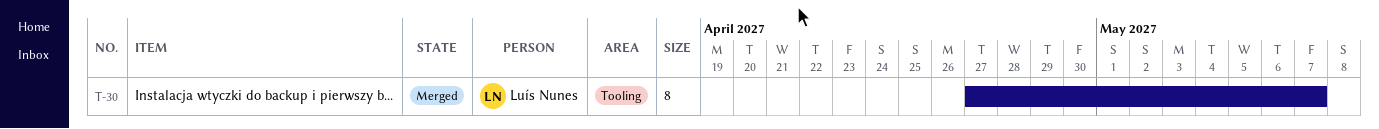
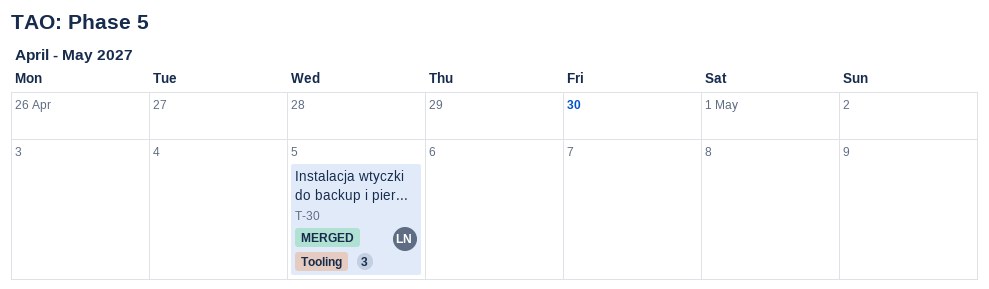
T-30, estimate: 8 -> 3
T-30, due: May 7 -> May 5

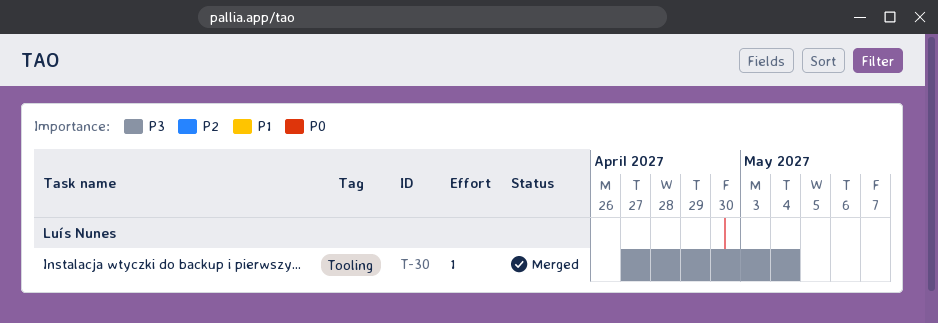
T-30, estimate: 3 -> 1
T-30, due: May 5 -> May 4

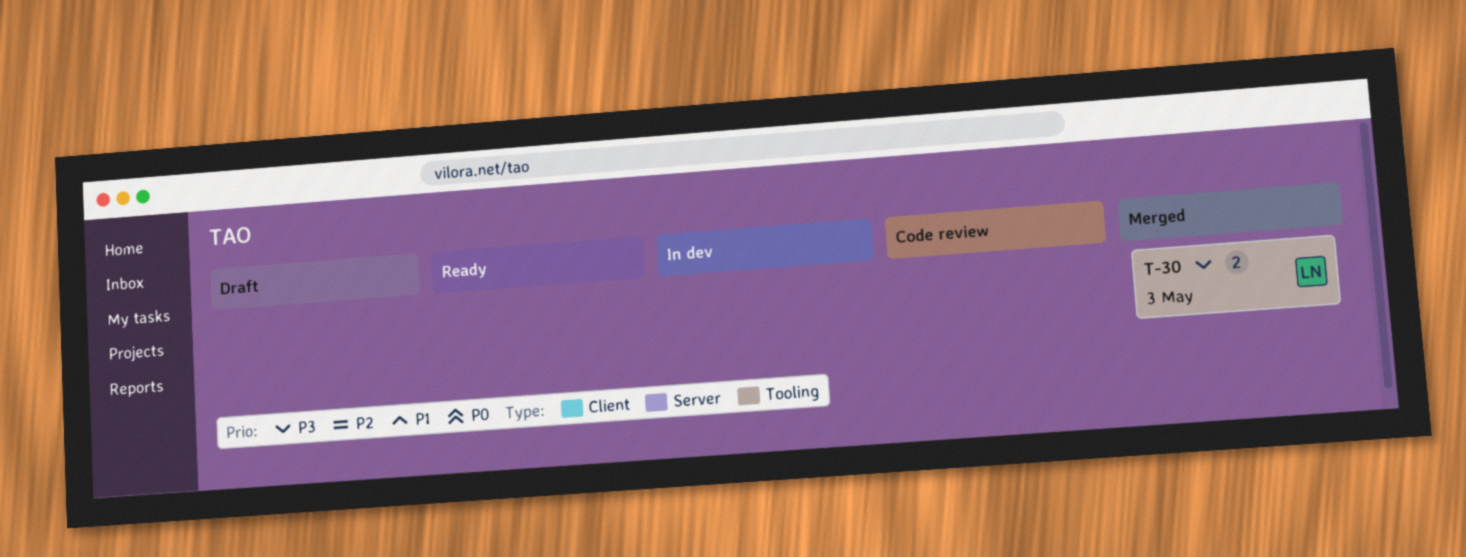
T-30, estimate: 1 -> 2
T-30, due: May 4 -> May 3

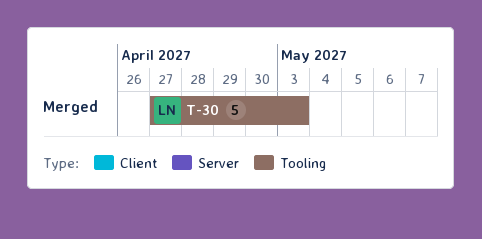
T-30, estimate: 2 -> 5

